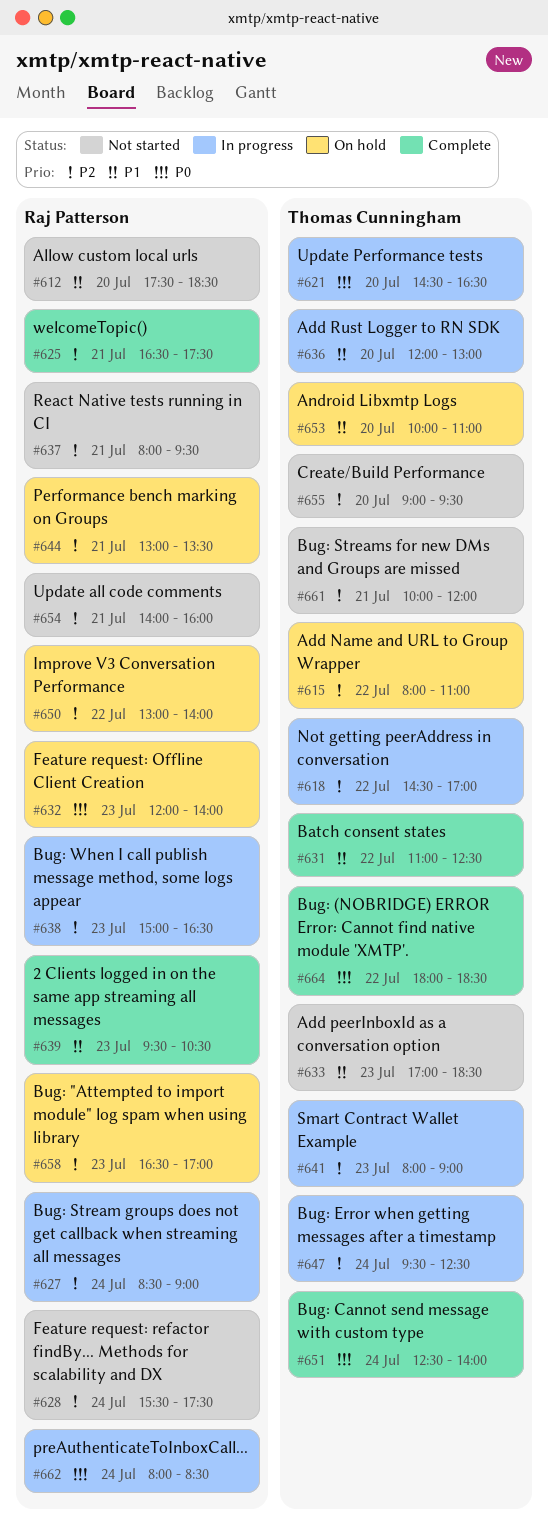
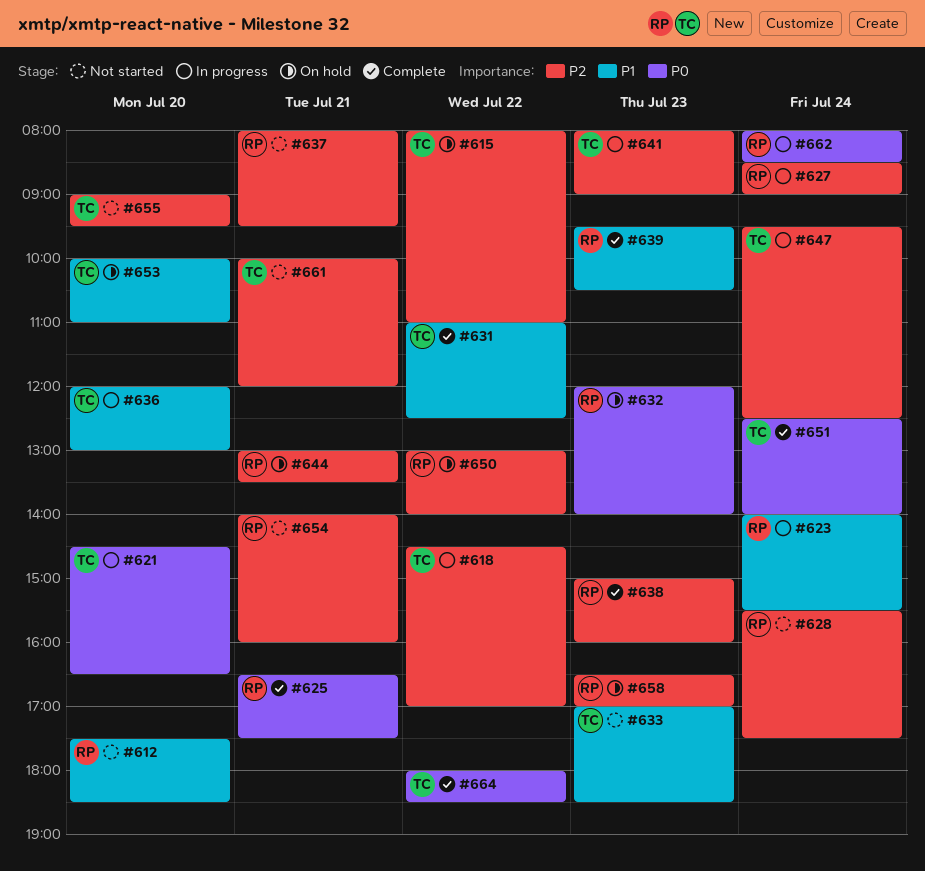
#623: none -> present
#625, priority: P2 -> P0
#638, status: In progress -> Complete
#638, ends: 16:30 -> 16:00

